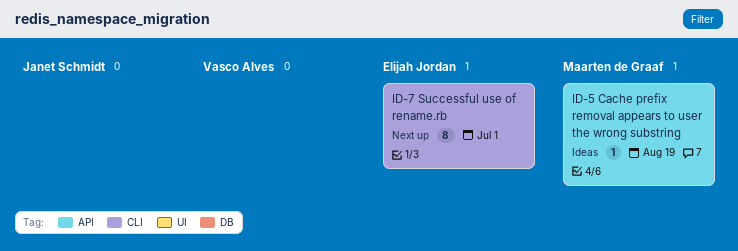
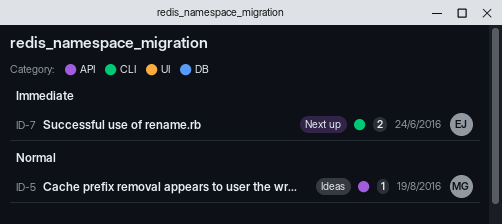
ID-7, estimate: 8 -> 2
ID-7, due: Jul 1 -> Jun 24

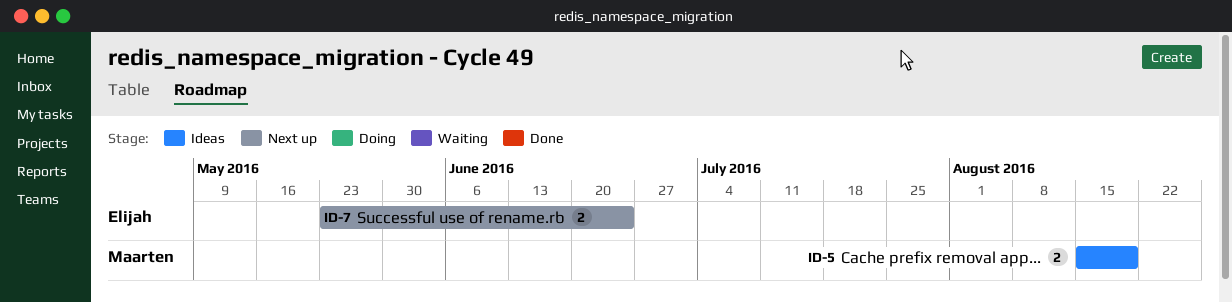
ID-5, estimate: 1 -> 2

